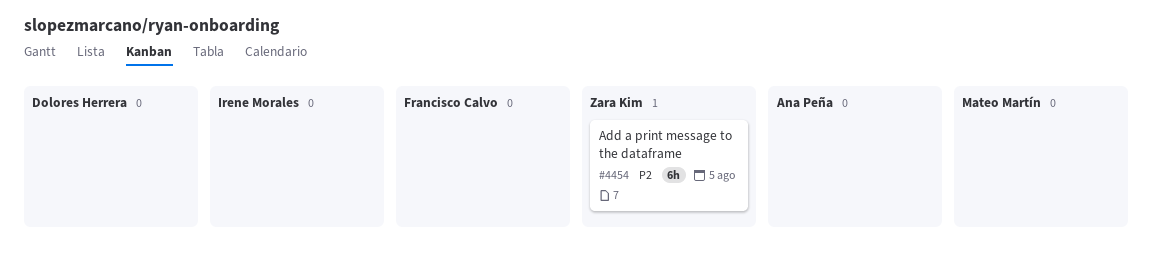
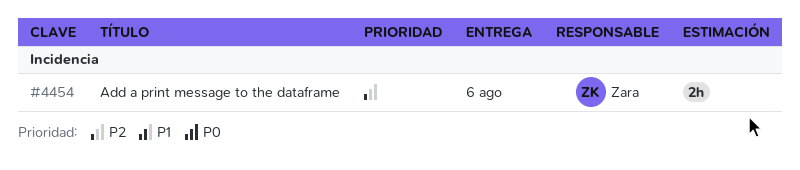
#4454, estimate: 6h -> 2h
#4454, due: Aug 5 -> Aug 6

